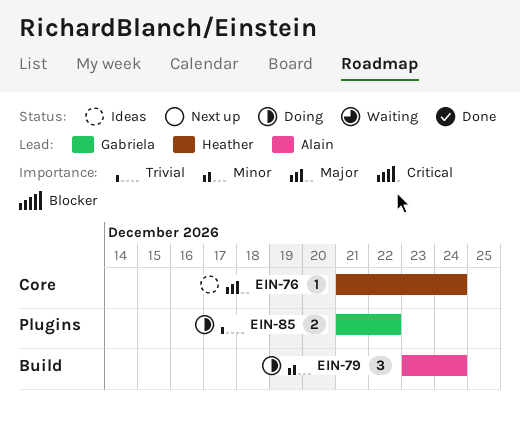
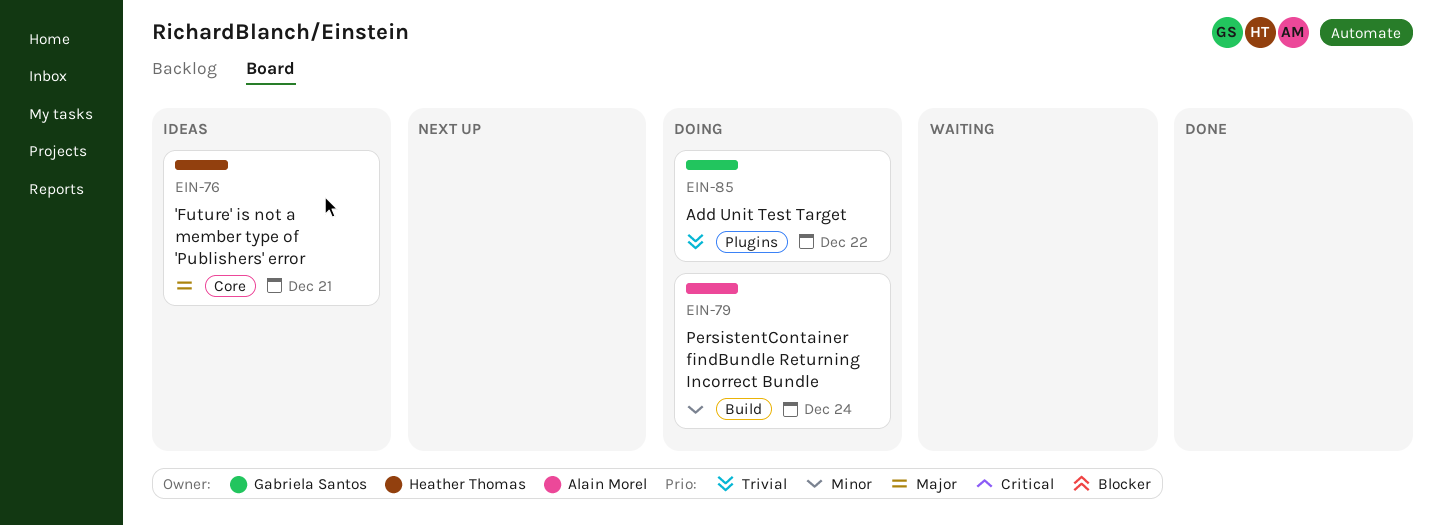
EIN-76, due: Dec 24 -> Dec 21

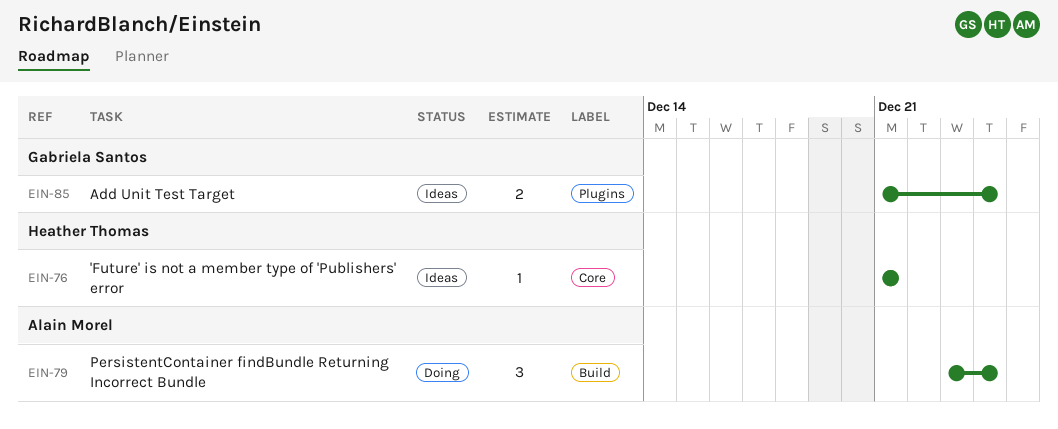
EIN-85, status: Doing -> Ideas
EIN-85, due: Dec 22 -> Dec 24

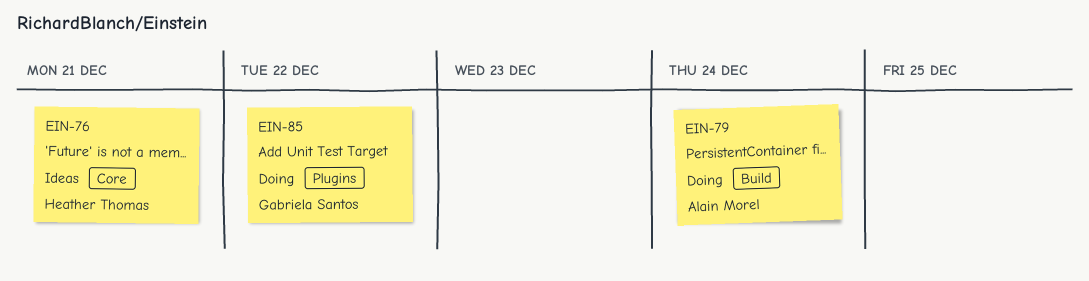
EIN-85, status: Ideas -> Doing
EIN-85, due: Dec 24 -> Dec 22

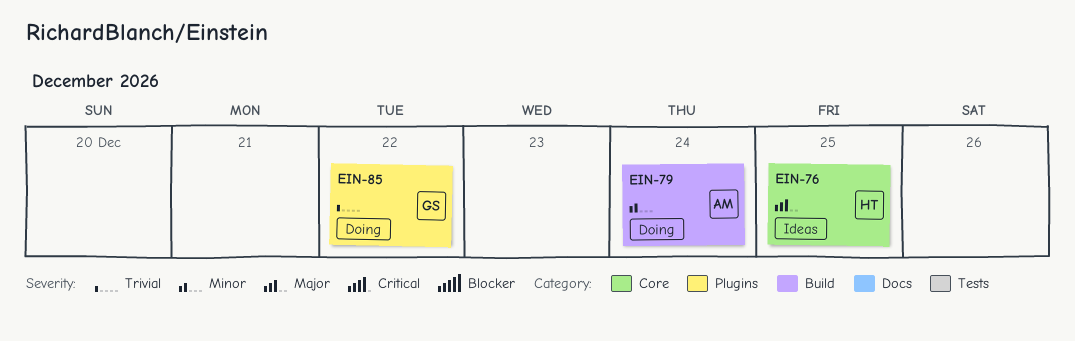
EIN-76, due: Dec 21 -> Dec 25

